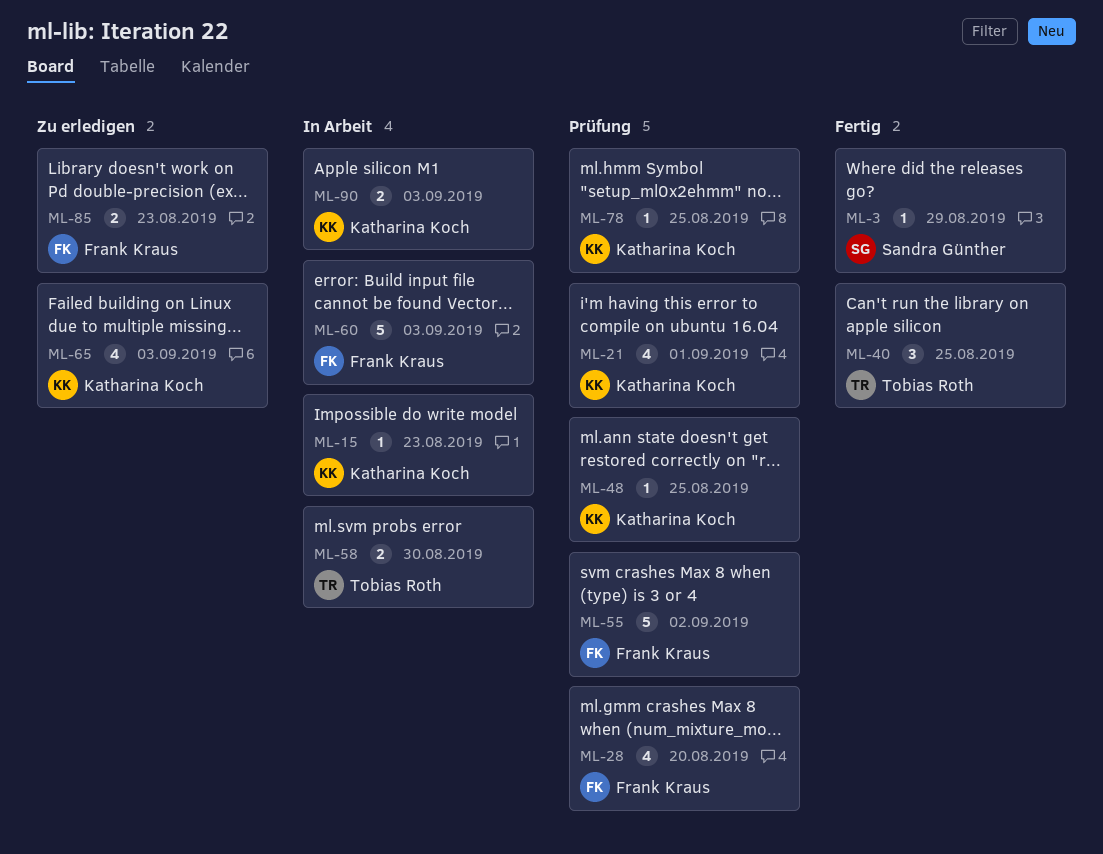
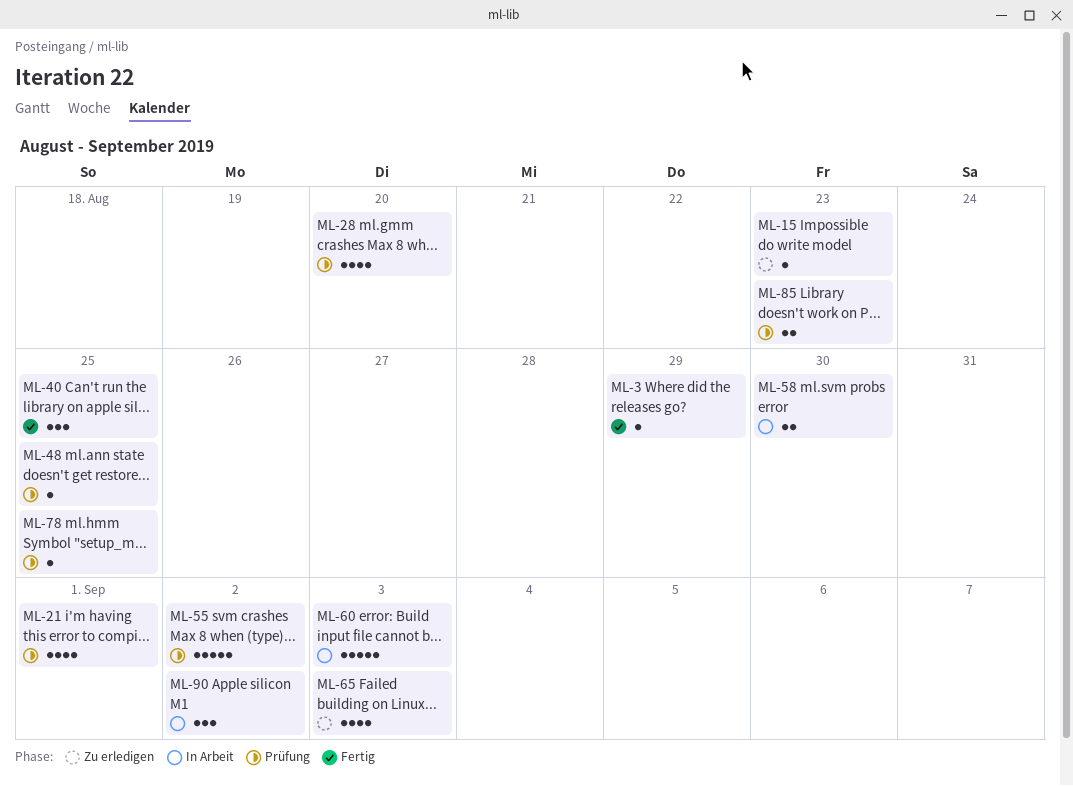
ML-15, status: In Arbeit -> Zu erledigen
ML-85, status: Zu erledigen -> Prüfung
ML-90, estimate: 2 -> 3
ML-90, due: Sep 3 -> Sep 2

